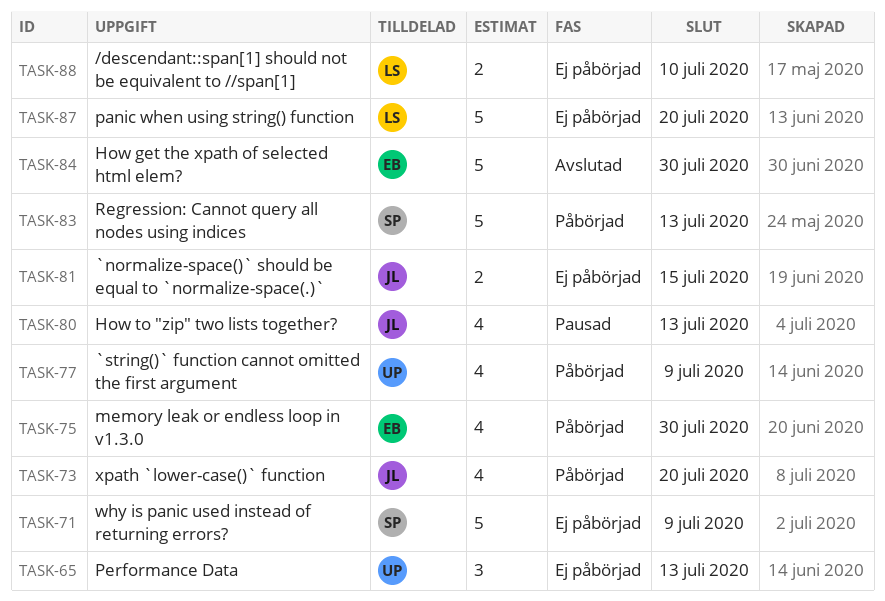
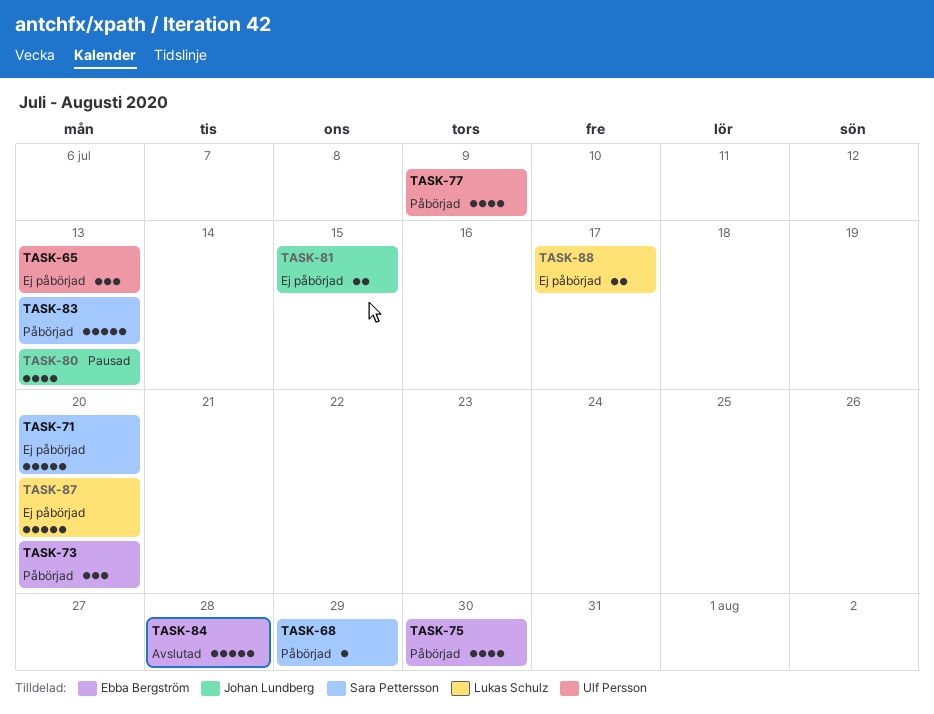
TASK-68: none -> present
TASK-71, due: Jul 9 -> Jul 20
TASK-73, owner: Johan Lundberg -> Ebba Bergström
TASK-73, estimate: 4 -> 3
TASK-84, due: Jul 30 -> Jul 28
TASK-88, due: Jul 10 -> Jul 17

